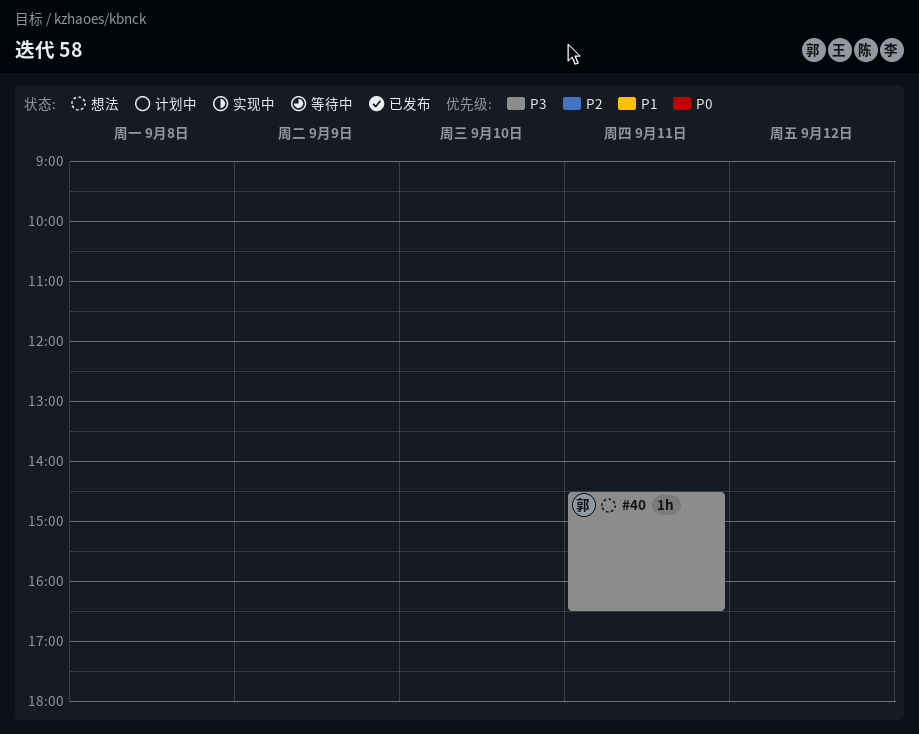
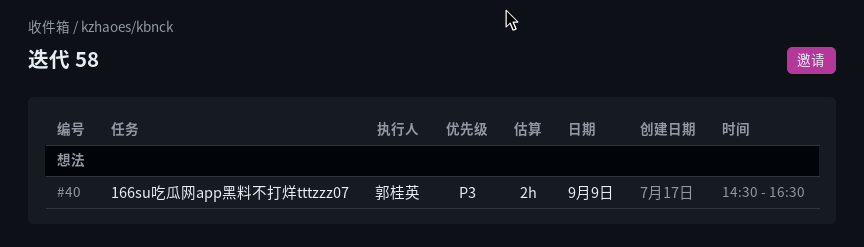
#40, estimate: 1h -> 2h
#40, day: Sep 11 -> Sep 9

